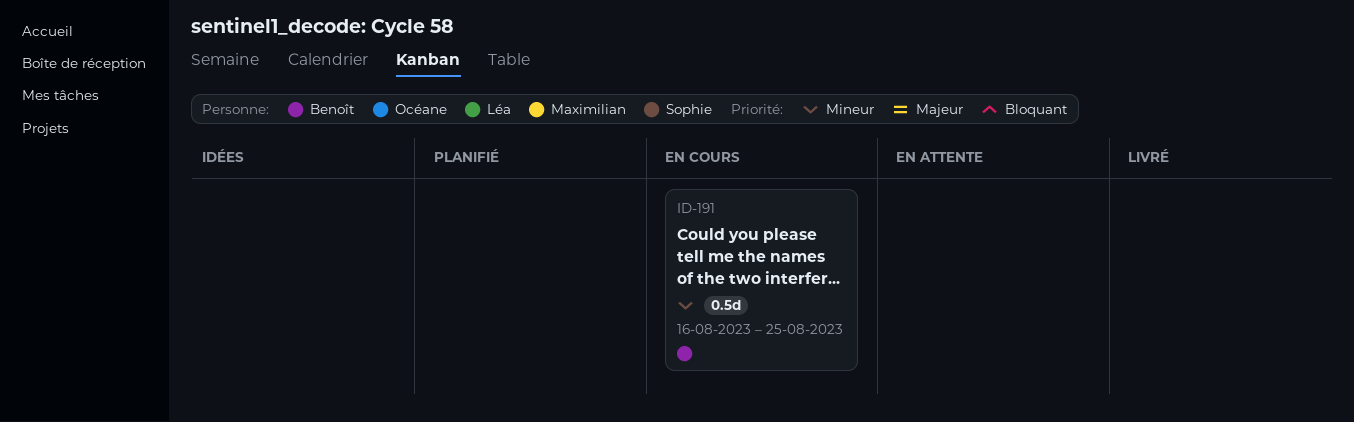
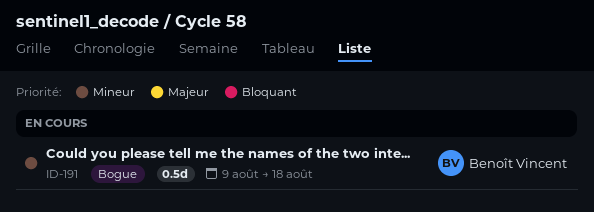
ID-191, start: Aug 16 -> Aug 9
ID-191, due: Aug 25 -> Aug 18

